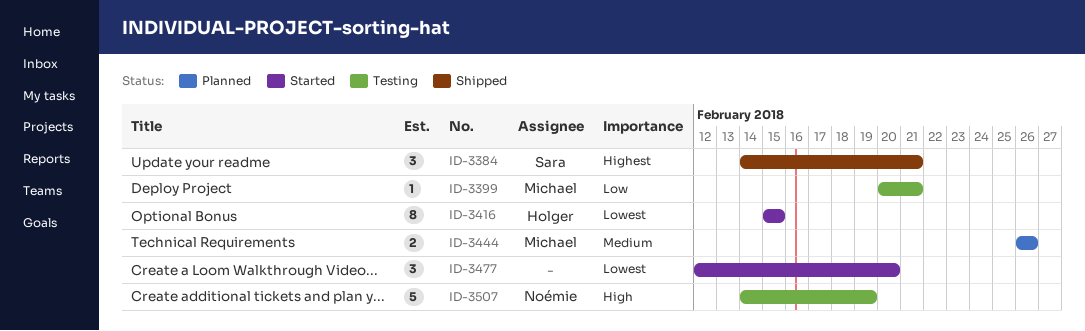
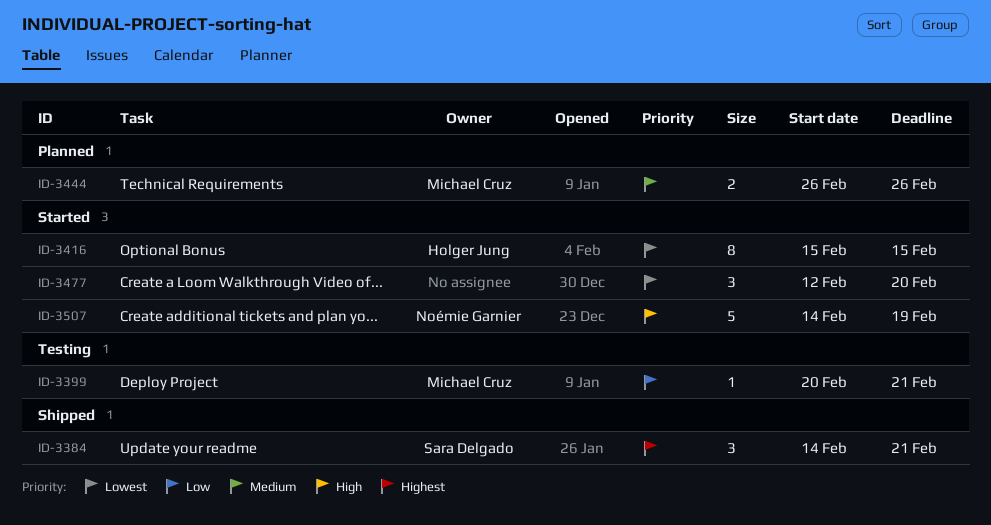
ID-3507, status: Testing -> Started

